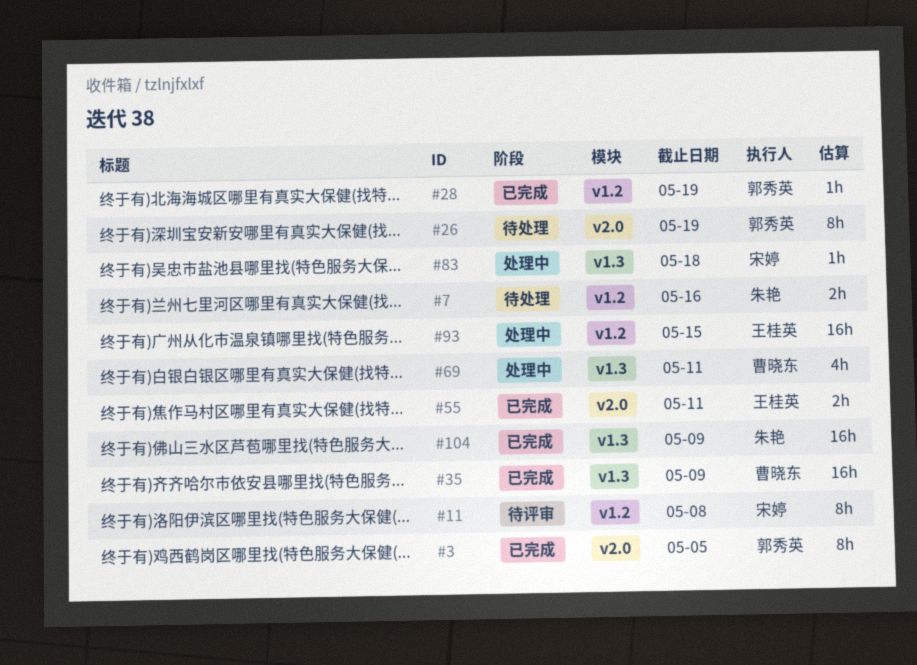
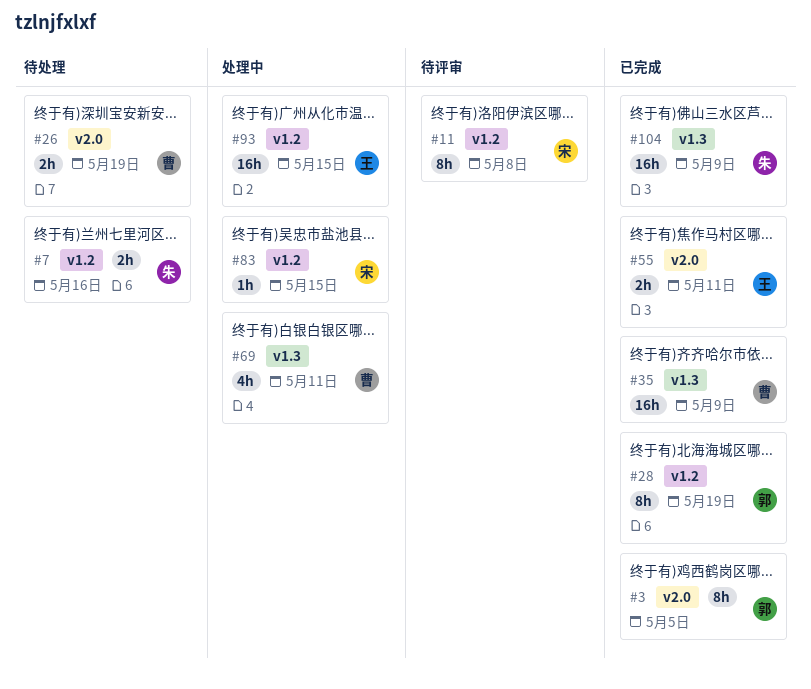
#26, owner: 郭秀英 -> 曹晓东
#26, estimate: 8h -> 2h
#28, estimate: 1h -> 8h
#83, label: v1.3 -> v1.2
#83, due: May 18 -> May 15

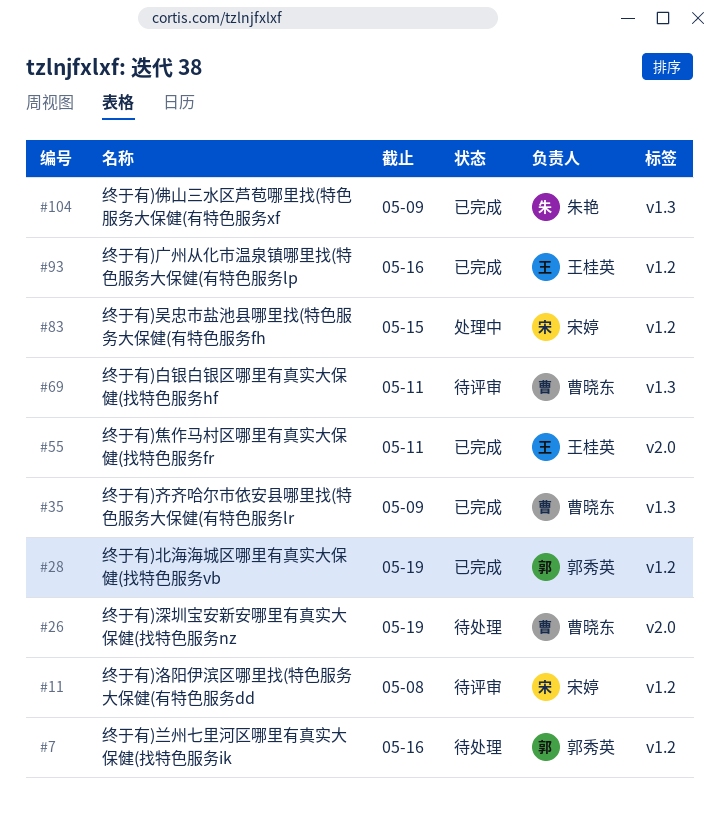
#3: present -> none
#7, owner: 朱艳 -> 郭秀英
#69, status: 处理中 -> 待评审
#93, status: 处理中 -> 已完成
#93, due: May 15 -> May 16

